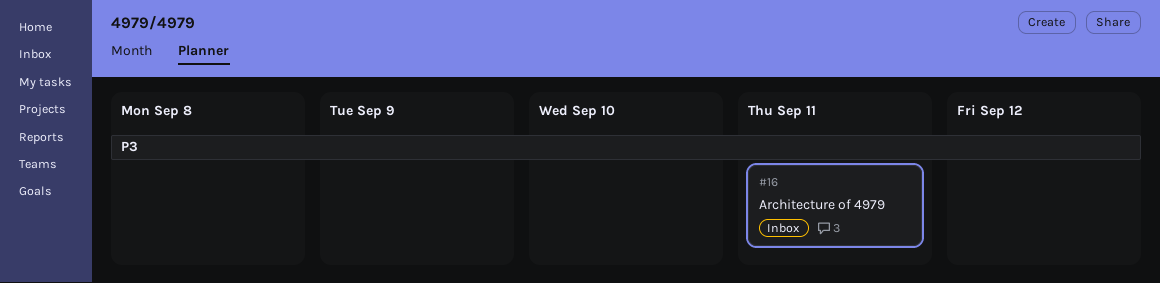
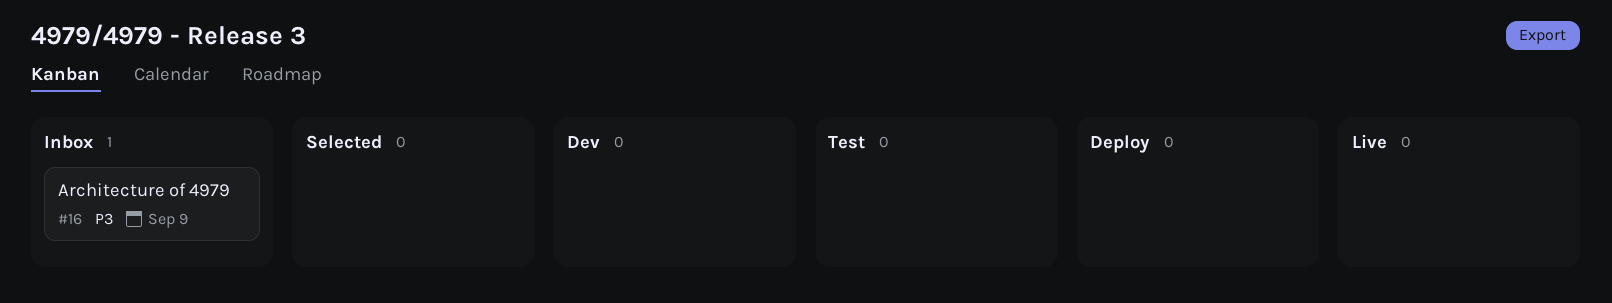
#16, due: Sep 11 -> Sep 9

